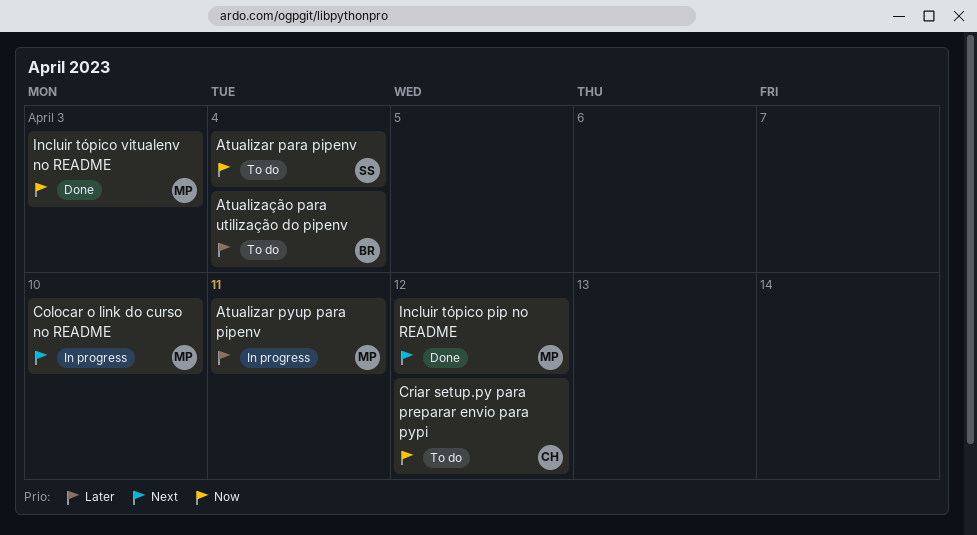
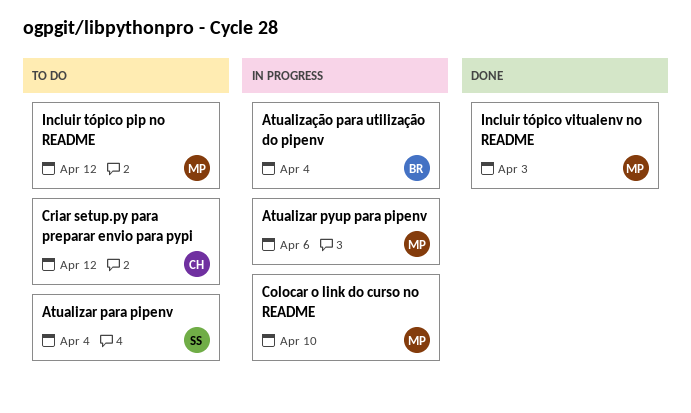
Atualizar pyup para pipenv, due: Apr 11 -> Apr 6
Atualização para utilização do pipenv, status: To do -> In progress
Incluir tópico pip no README, status: Done -> To do

